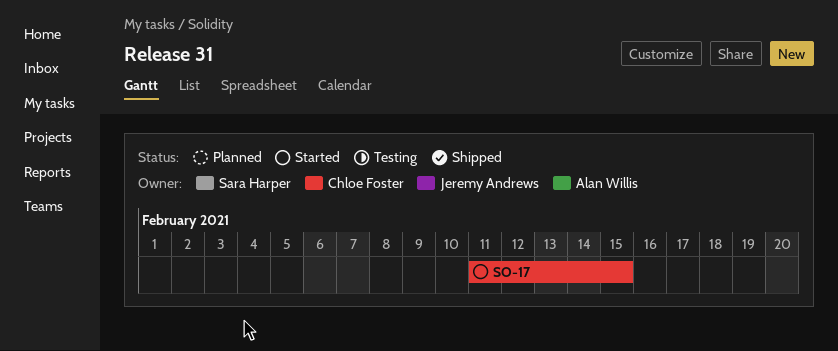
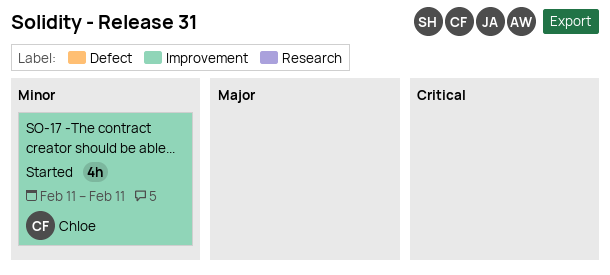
SO-17, due: Feb 15 -> Feb 11

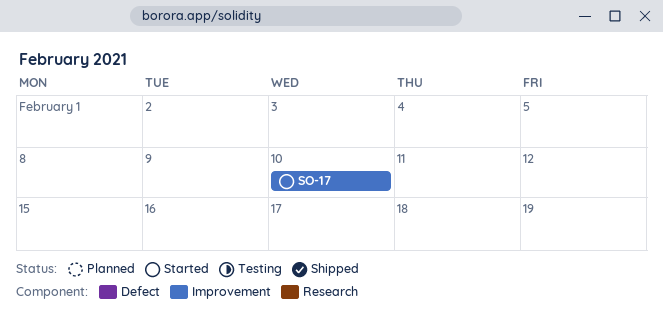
SO-17, start: Feb 11 -> Feb 10
SO-17, due: Feb 11 -> Feb 10

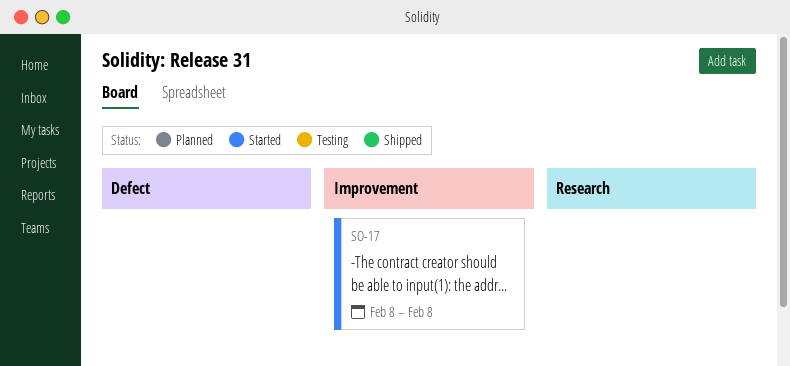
SO-17, start: Feb 10 -> Feb 8
SO-17, due: Feb 10 -> Feb 8

